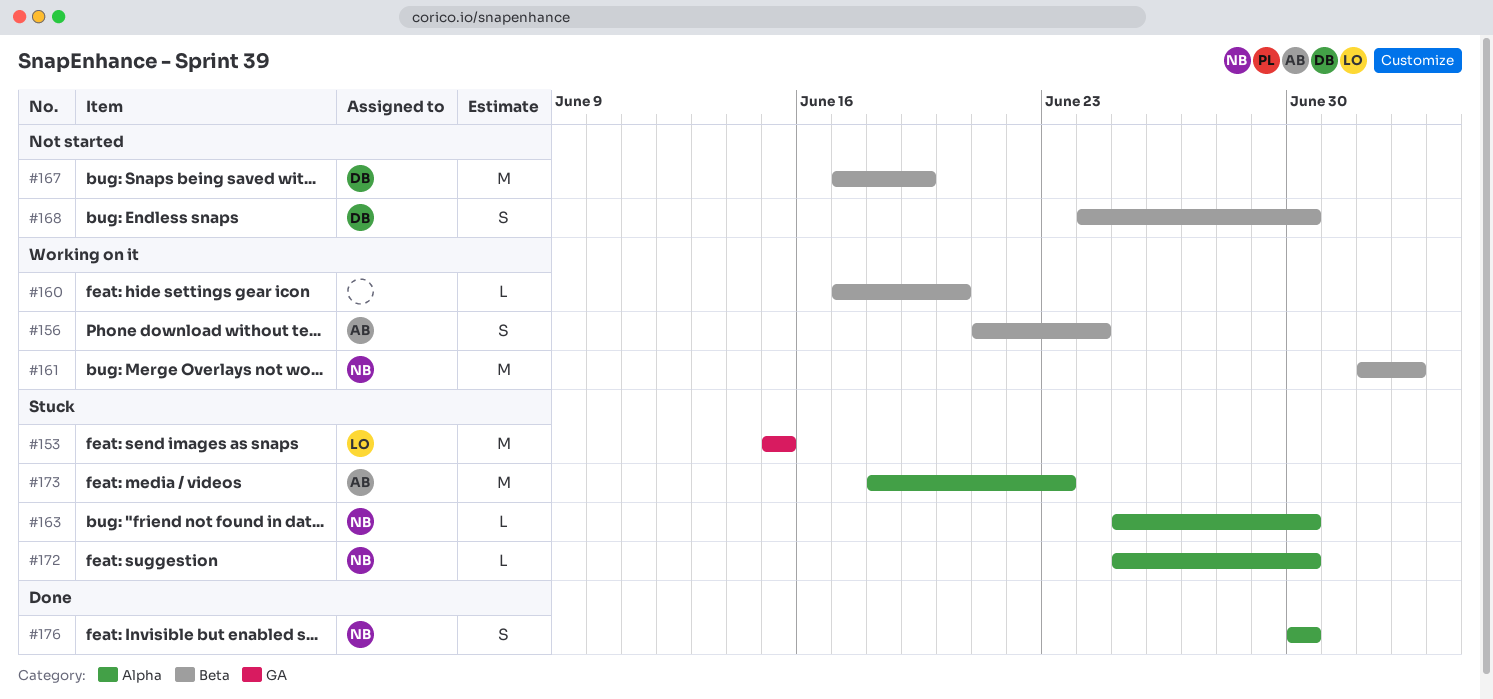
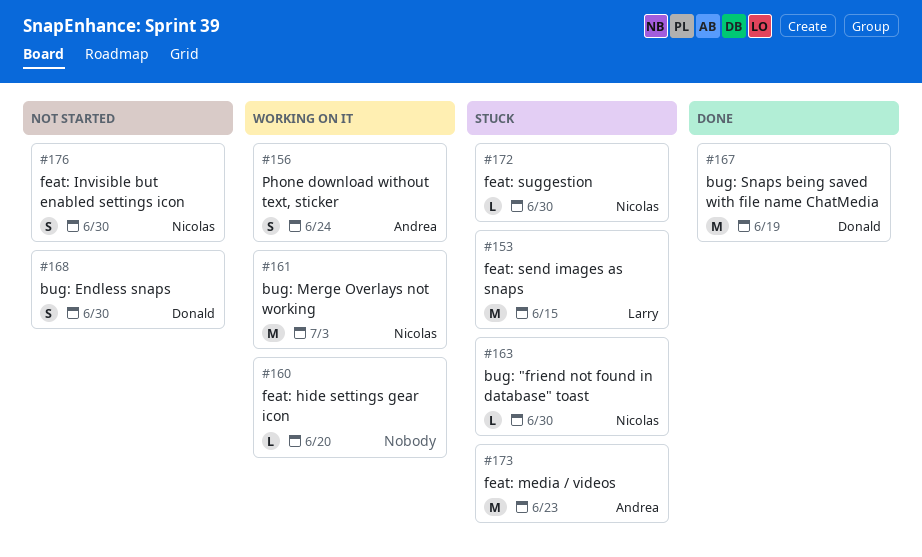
#167, status: Not started -> Done
#176, status: Done -> Not started

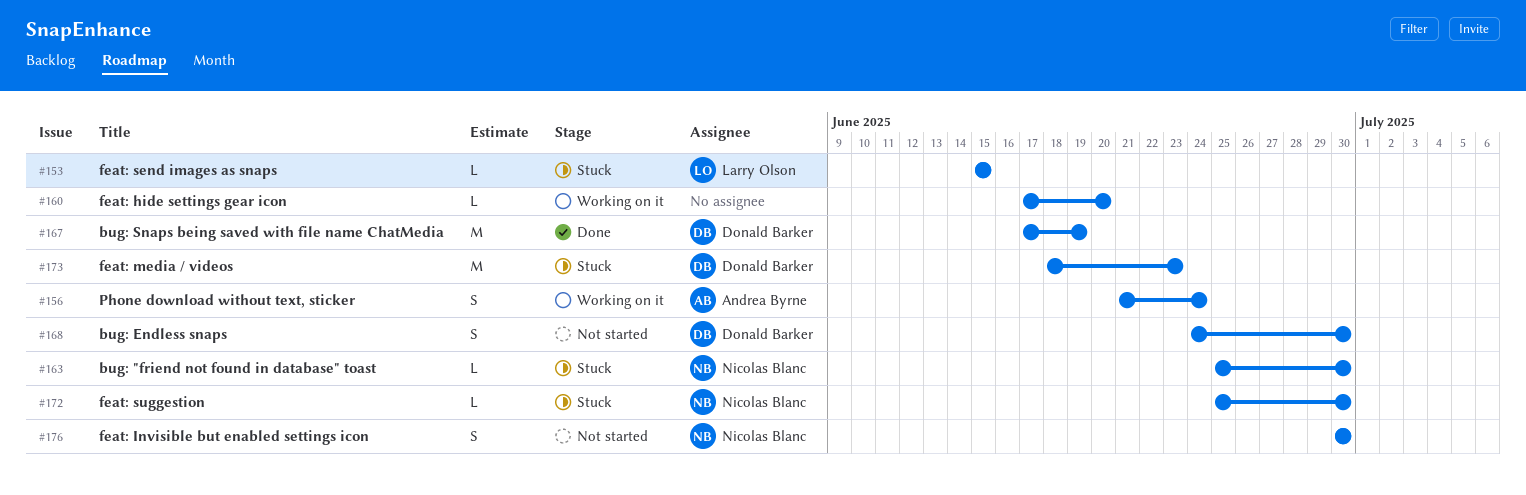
#153, estimate: M -> L
#161: present -> none
#173, owner: Andrea Byrne -> Donald Barker

